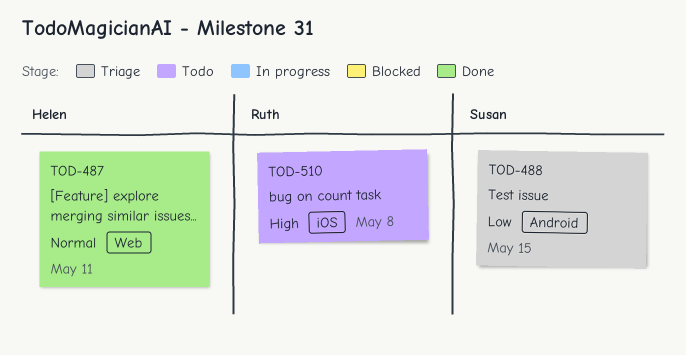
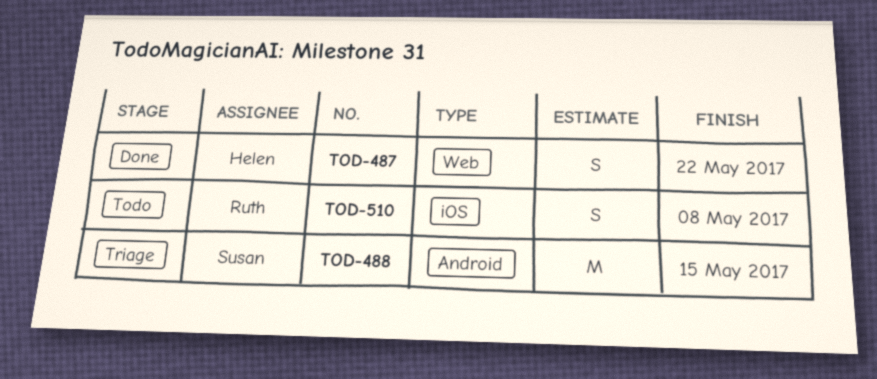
TOD-487, due: May 11 -> May 22

